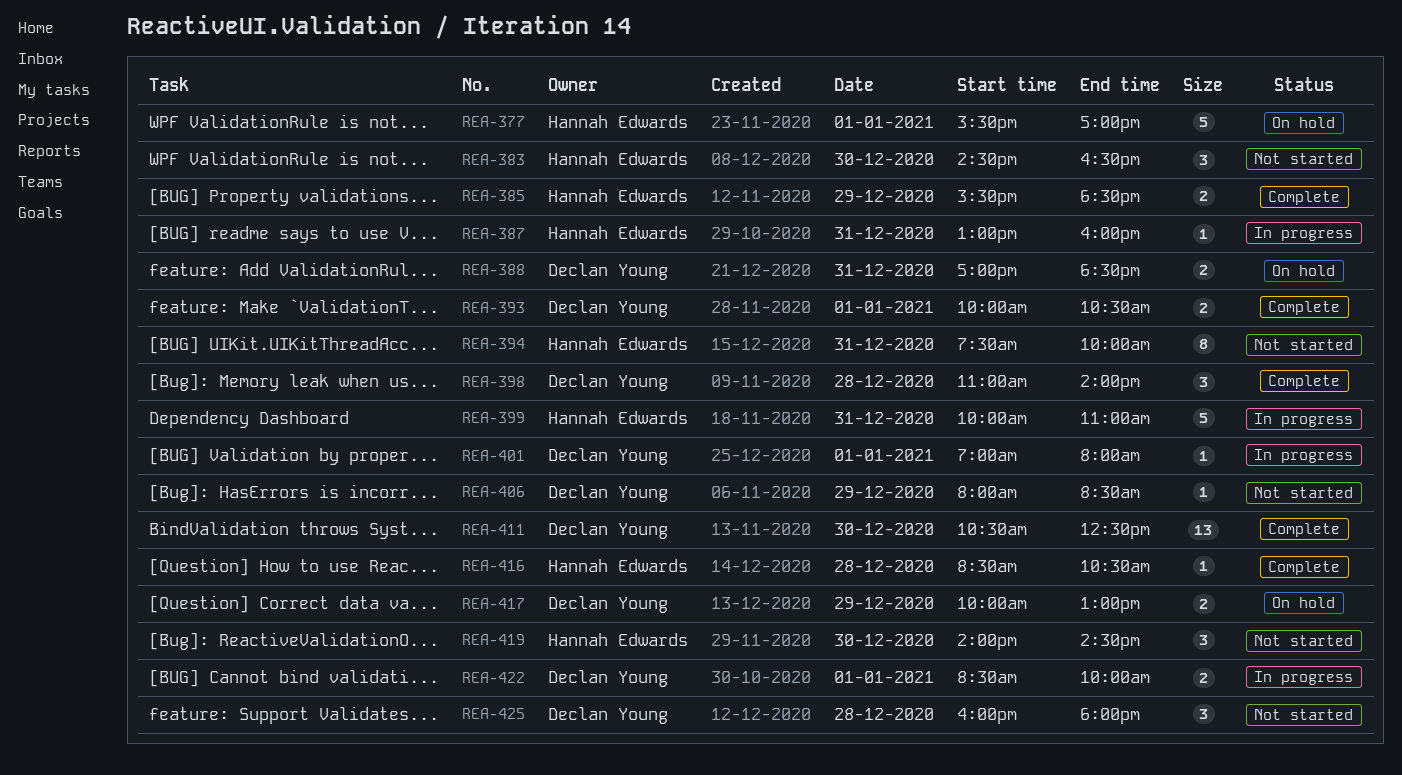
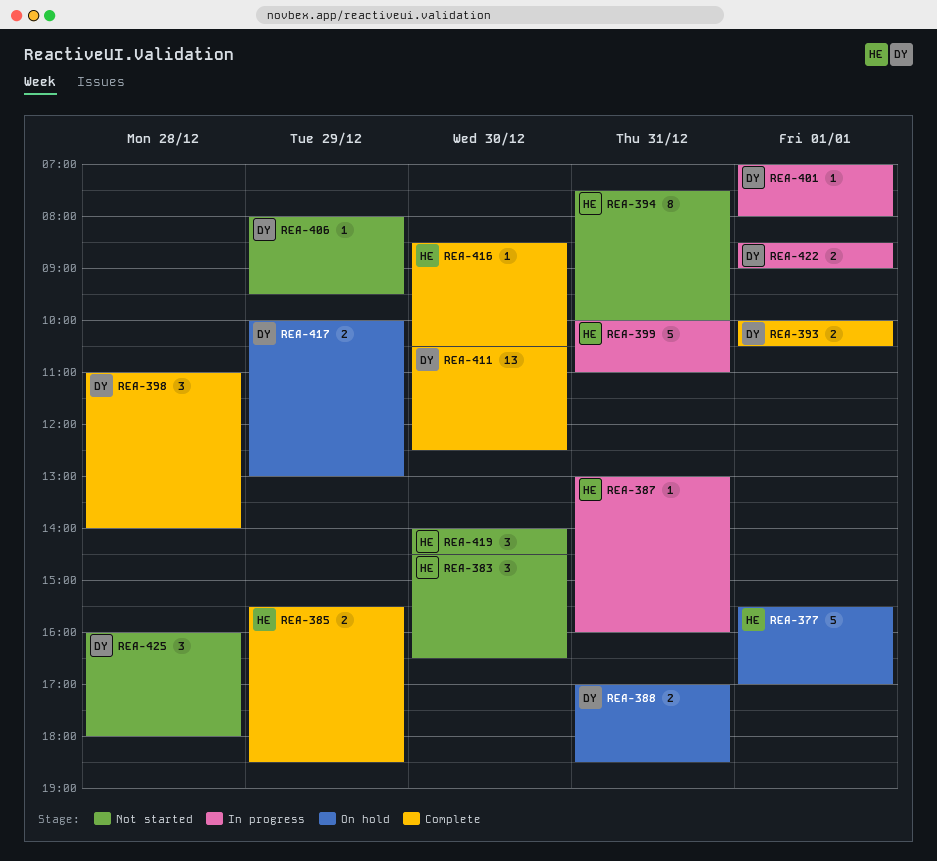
REA-406, ends: 08:30 -> 09:30
REA-416, day: Dec 28 -> Dec 30
REA-422, ends: 10:00 -> 09:00

